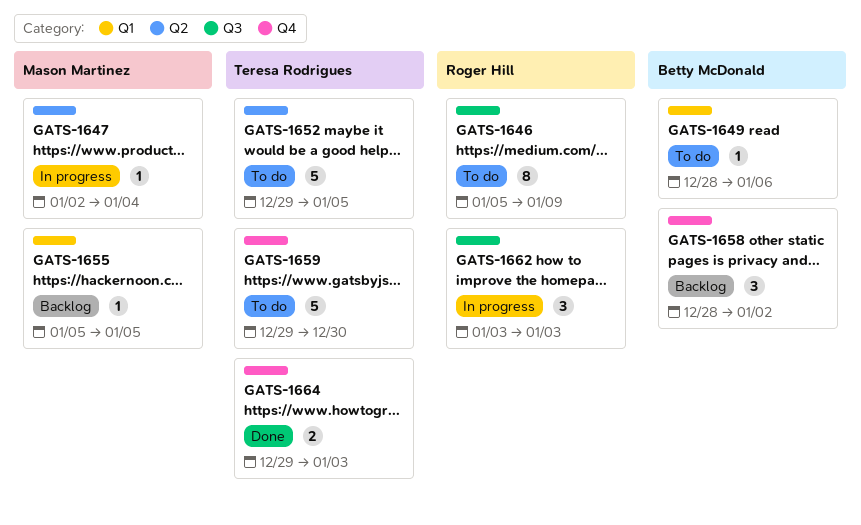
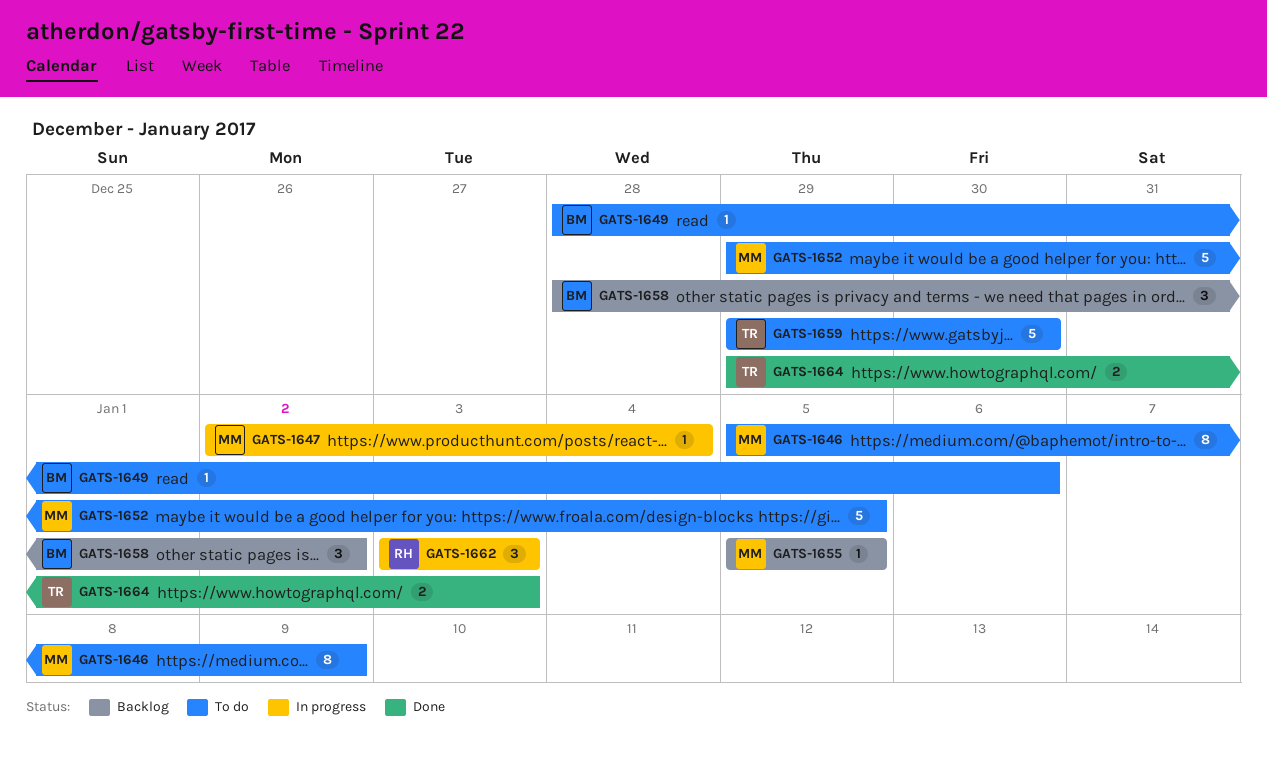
GATS-1646, owner: Roger Hill -> Mason Martinez
GATS-1652, owner: Teresa Rodrigues -> Mason Martinez

